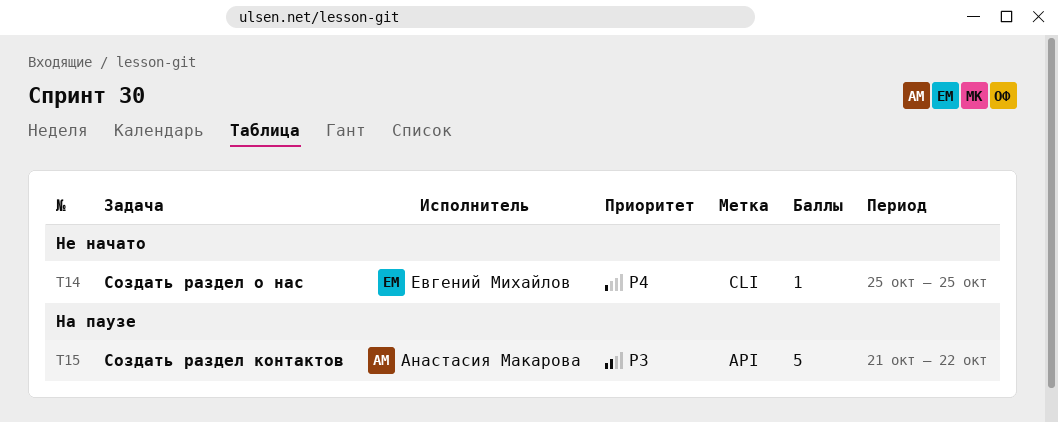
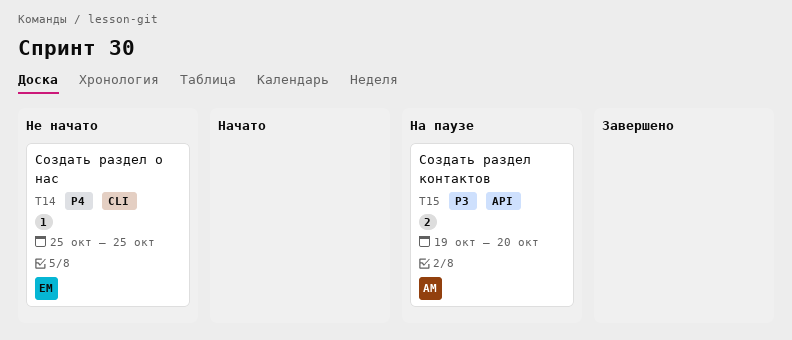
T15, estimate: 5 -> 2
T15, start: Oct 21 -> Oct 19
T15, due: Oct 22 -> Oct 20

